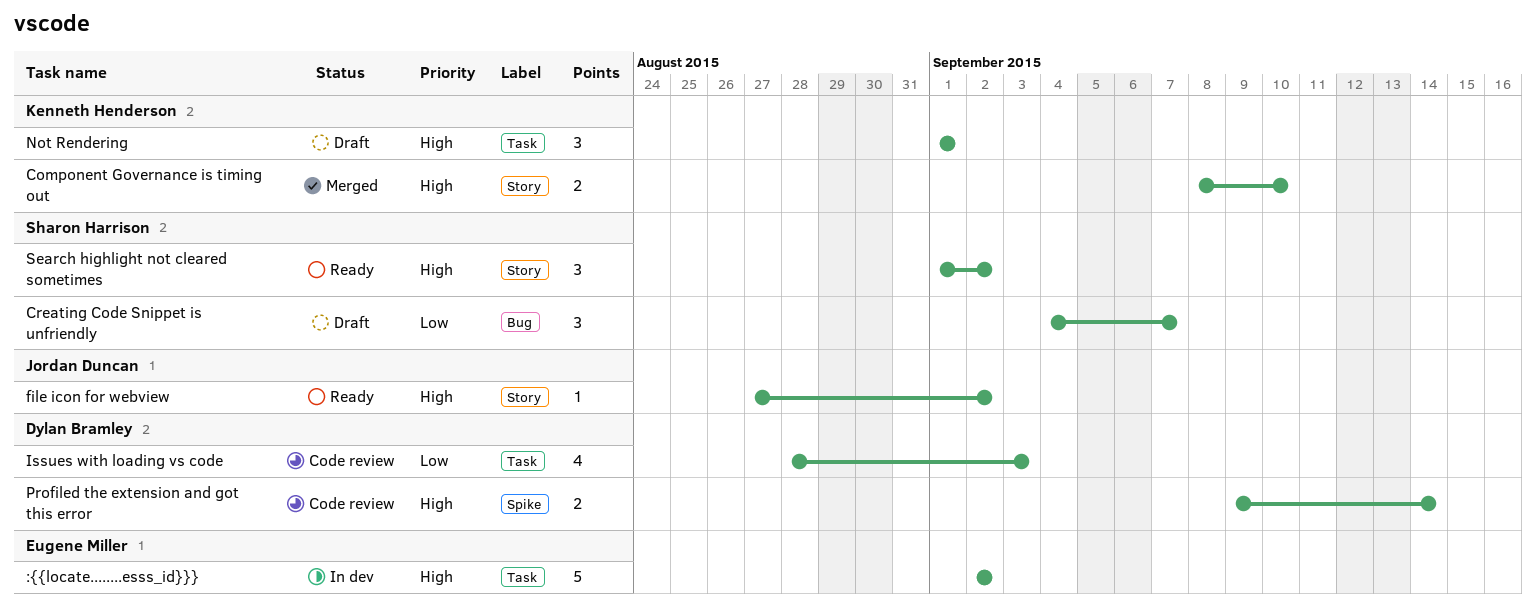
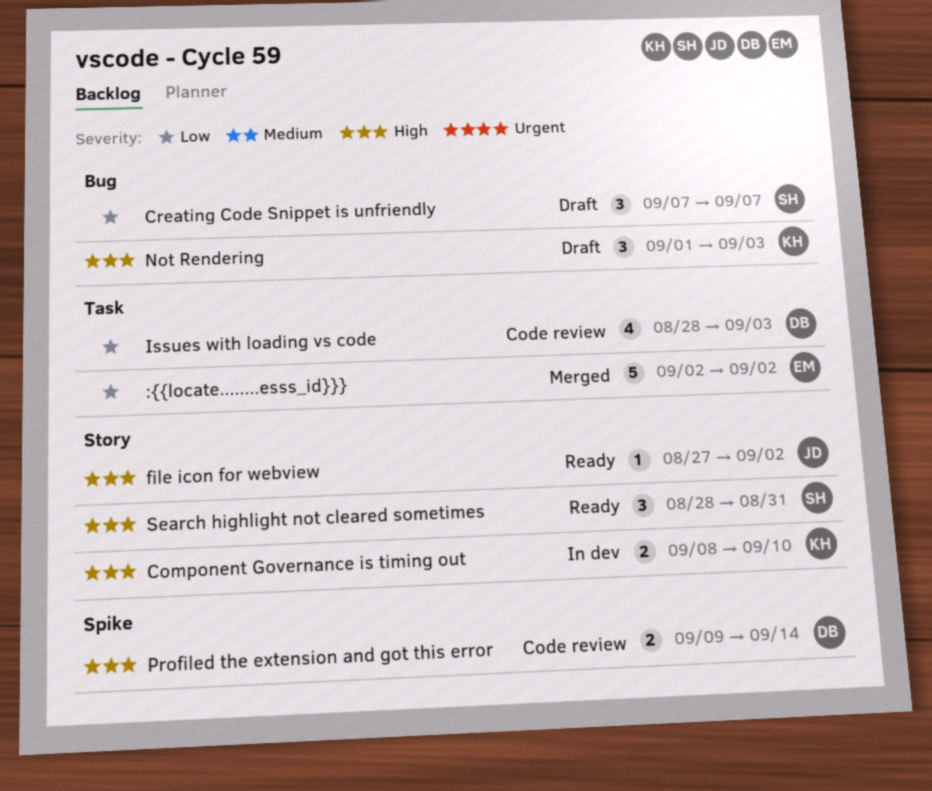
:{{locate........esss_id}}}, status: In dev -> Merged
:{{locate........esss_id}}}, priority: High -> Low
Component Governance is timing out, status: Merged -> In dev
Creating Code Snippet is unfriendly, start: Sep 4 -> Sep 7
Not Rendering, label: Task -> Bug
Not Rendering, due: Sep 1 -> Sep 3
Search highlight not cleared sometimes, start: Sep 1 -> Aug 28
Search highlight not cleared sometimes, due: Sep 2 -> Aug 31

